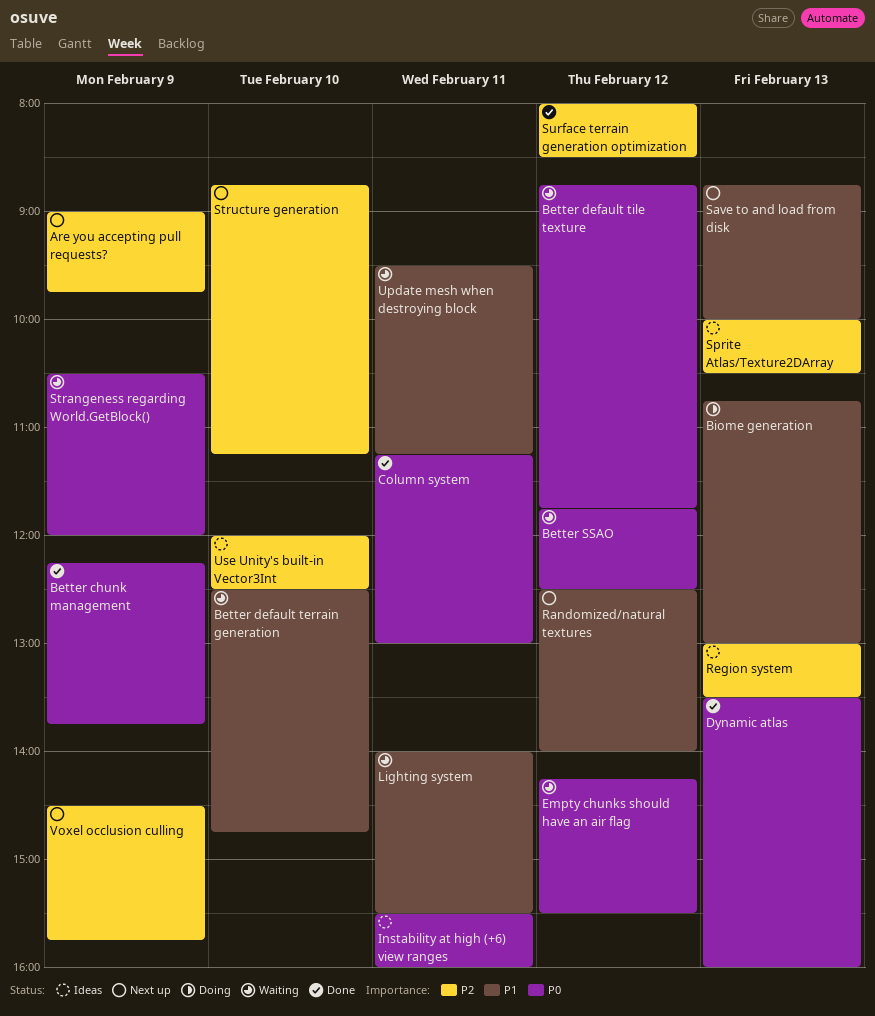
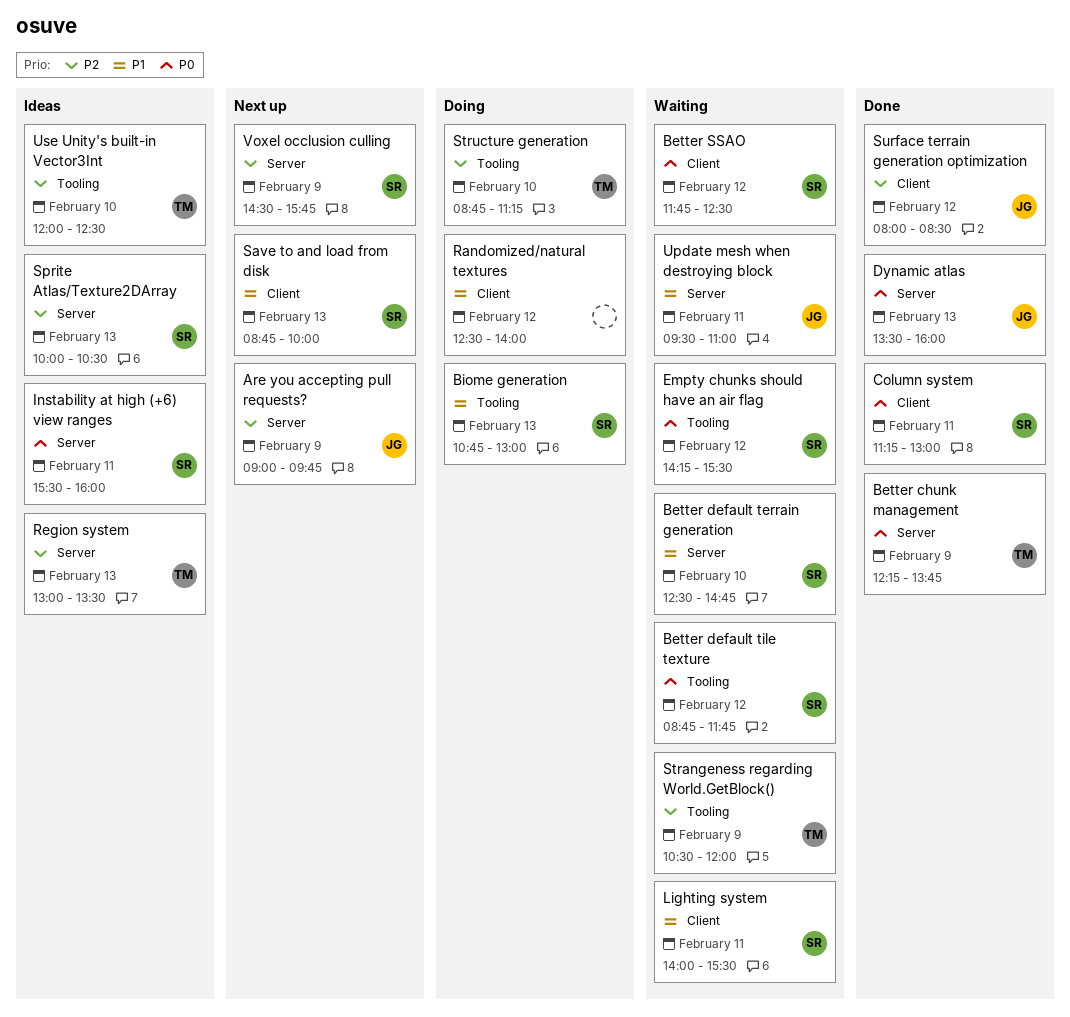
Randomized/natural textures, status: Next up -> Doing
Strangeness regarding World.GetBlock(), priority: P0 -> P2
Structure generation, status: Next up -> Doing
Update mesh when destroying block, ends: 11:15 -> 11:00

